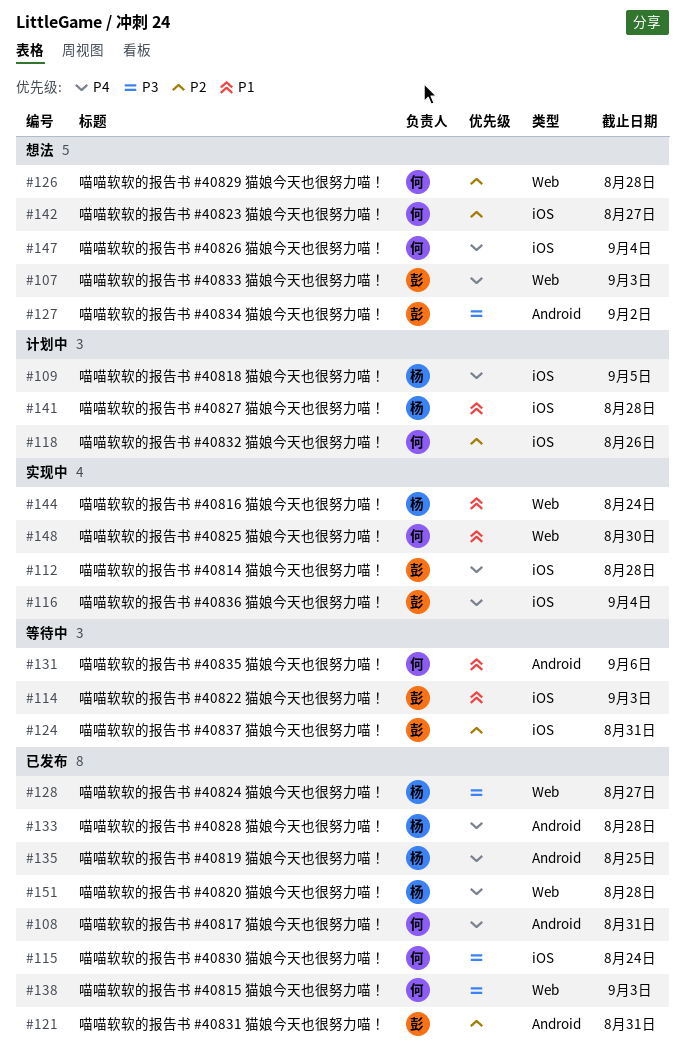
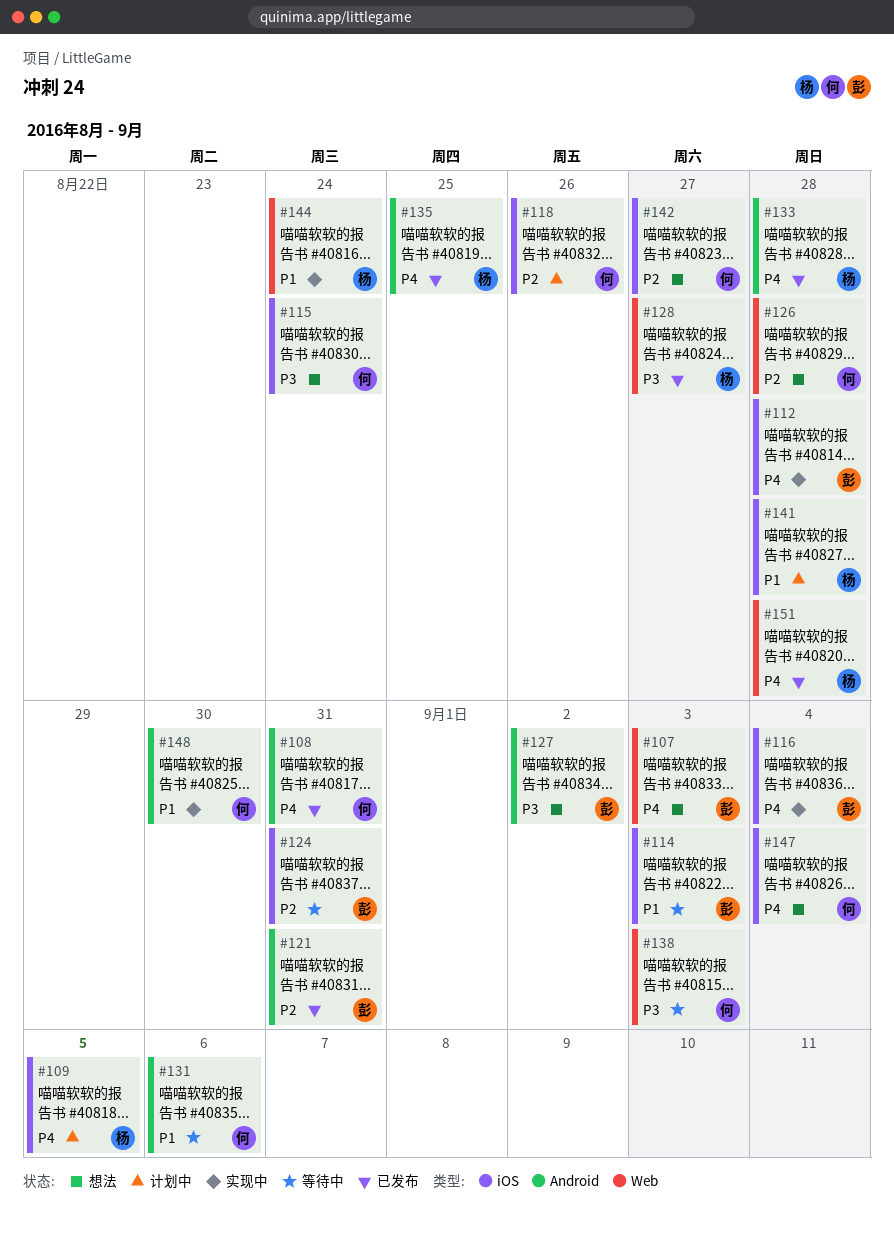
#115, status: 已发布 -> 想法
#138, status: 已发布 -> 等待中
#148, label: Web -> Android

